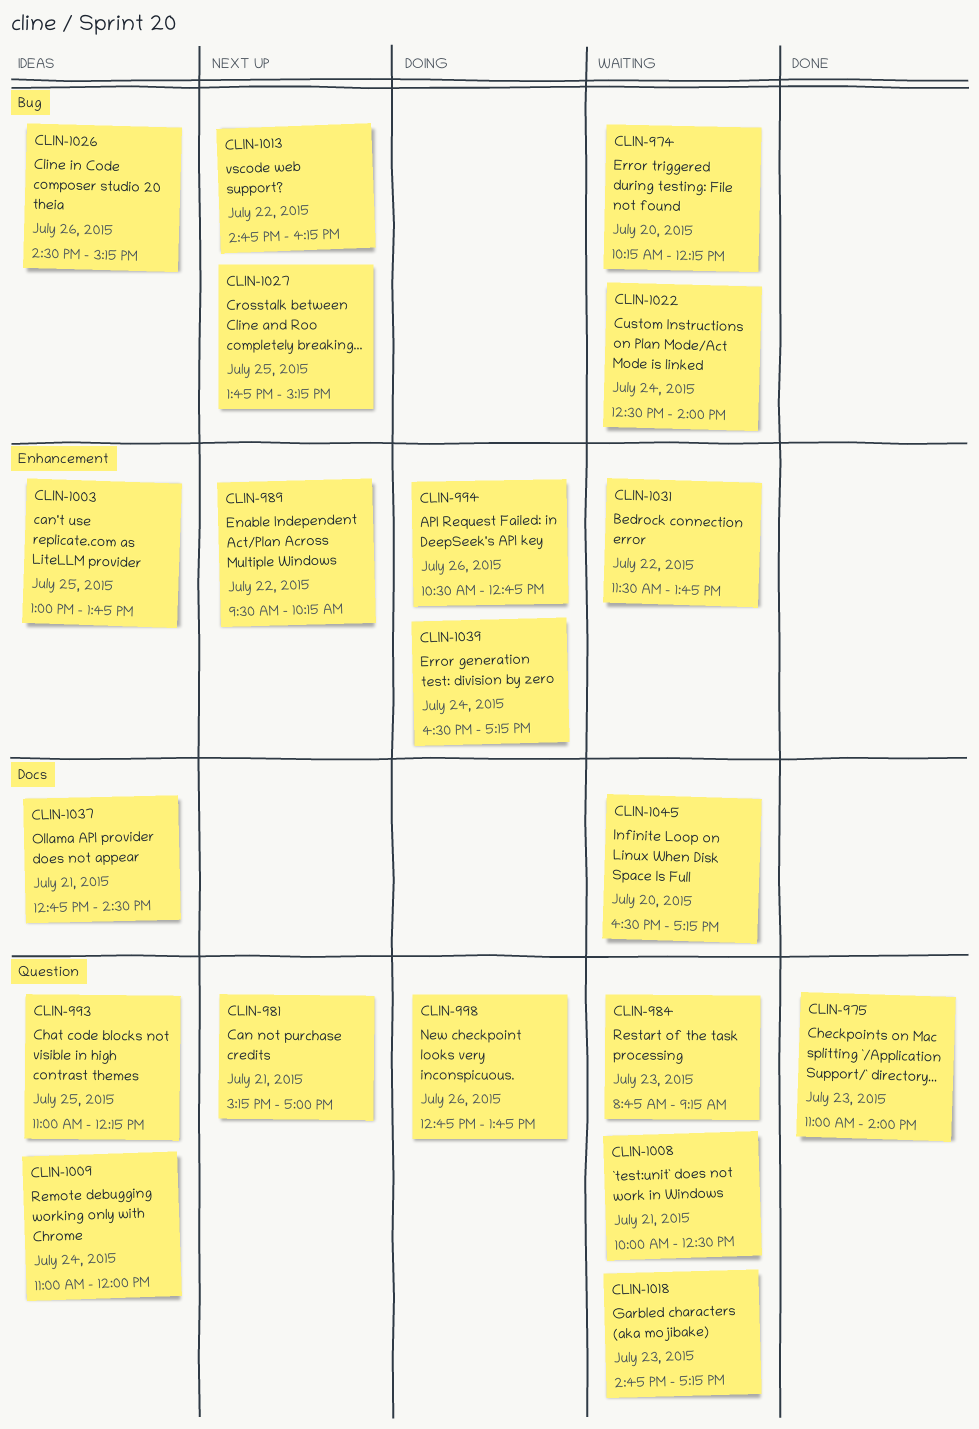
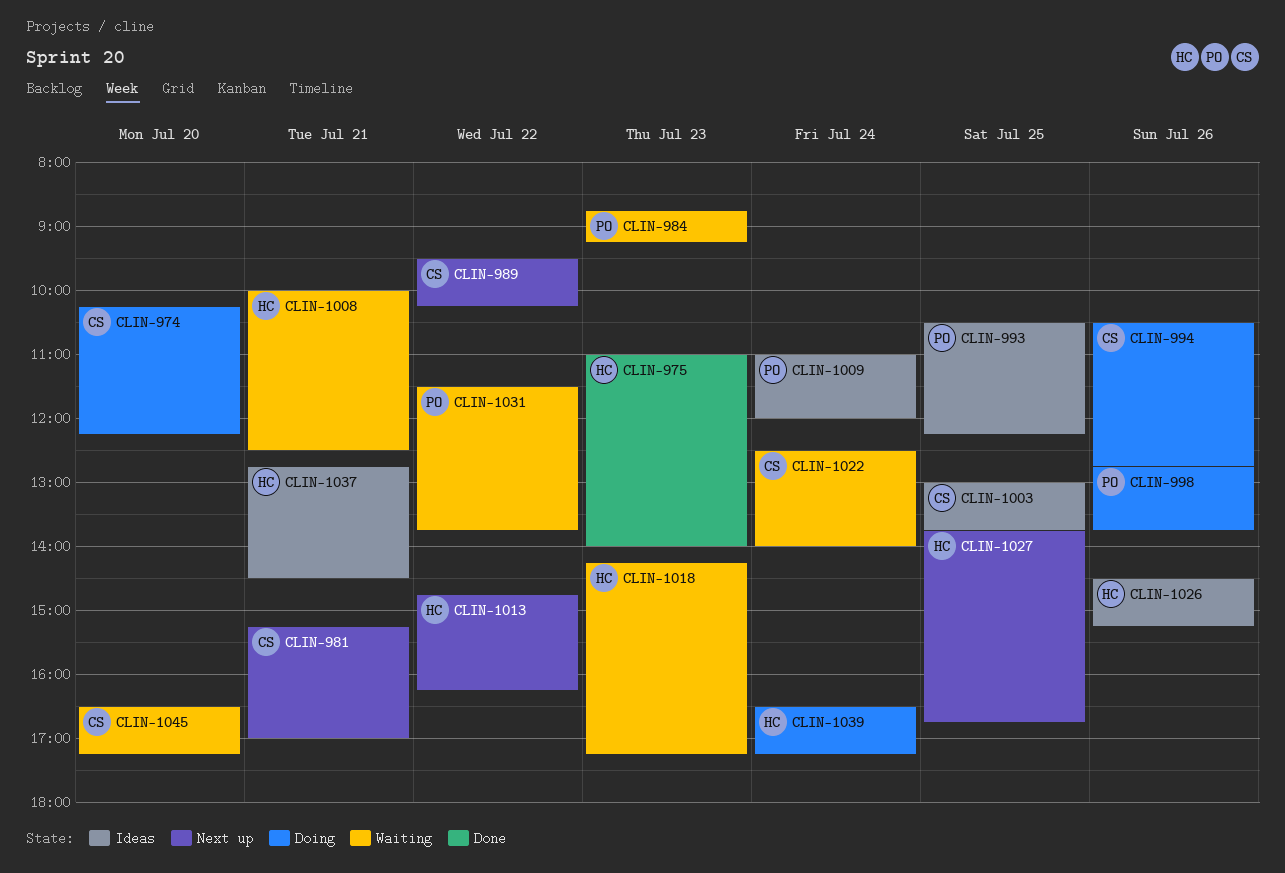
CLIN-974, status: Waiting -> Doing
CLIN-993, begins: 11:00 -> 10:30
CLIN-1018, begins: 14:45 -> 14:15
CLIN-1027, ends: 15:15 -> 16:45

